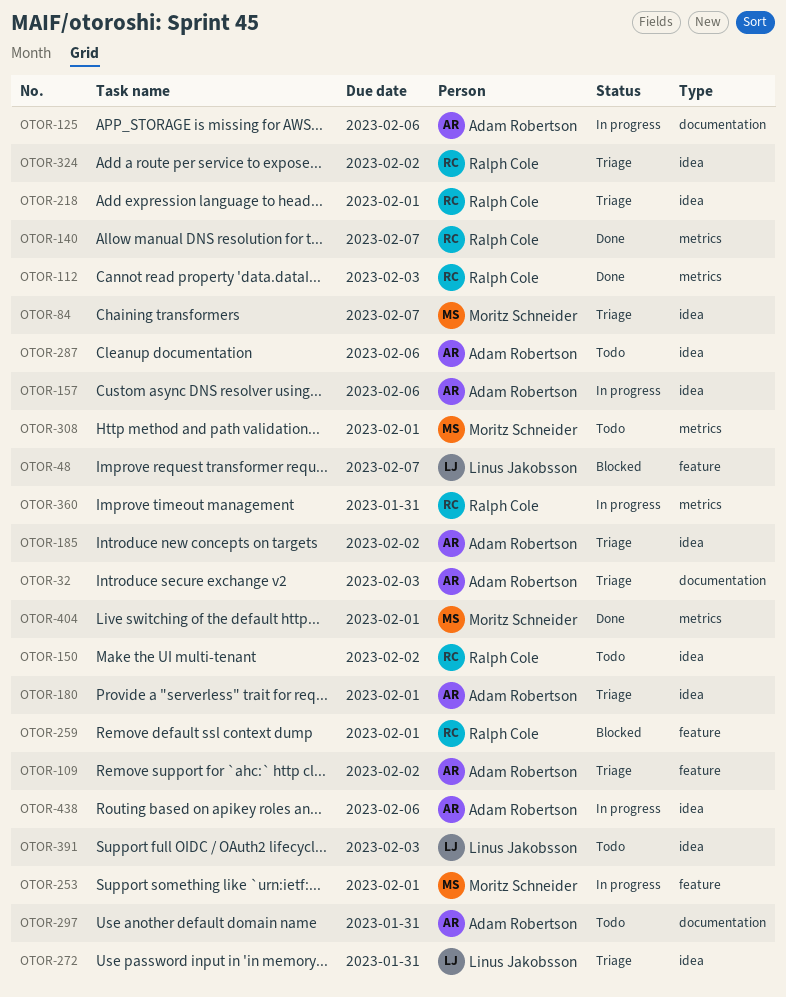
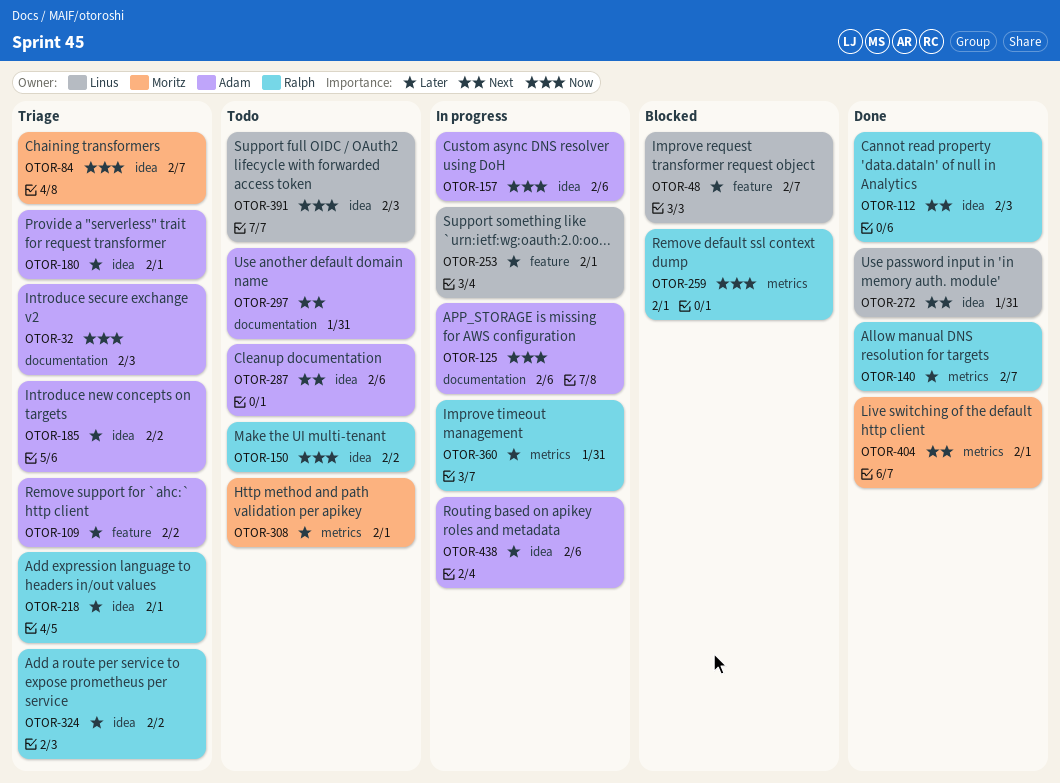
OTOR-112, label: metrics -> idea
OTOR-253, owner: Moritz Schneider -> Linus Jakobsson
OTOR-259, label: feature -> metrics
OTOR-272, status: Triage -> Done

